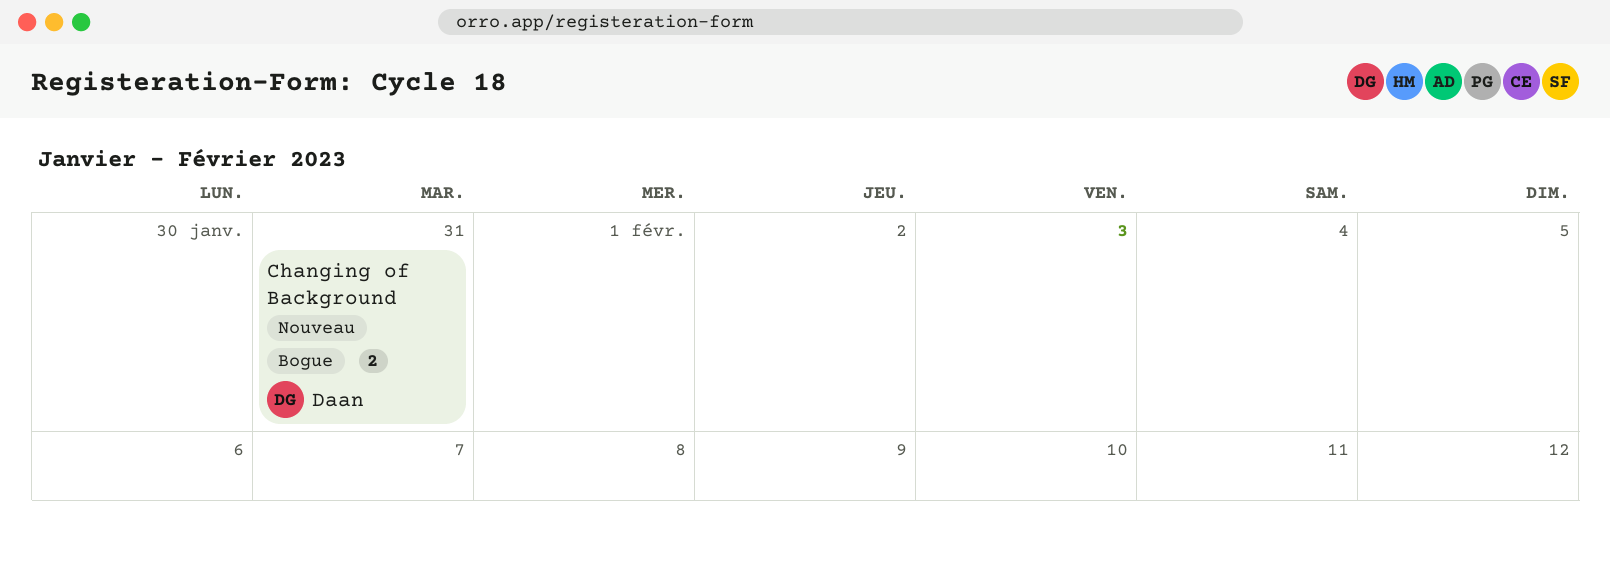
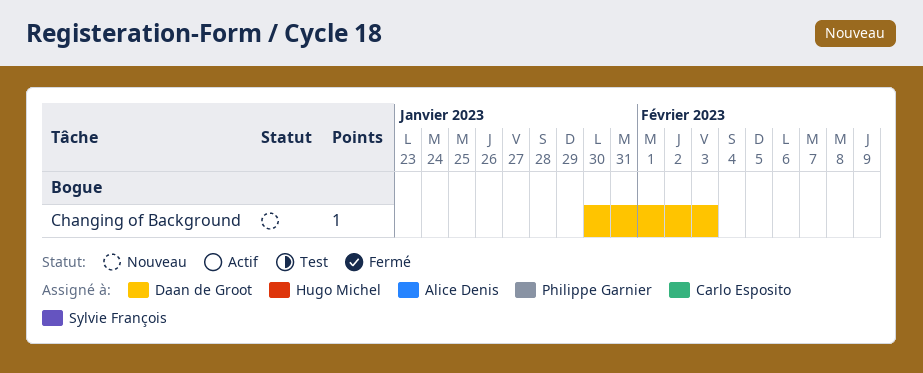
Changing of Background, estimate: 2 -> 1
Changing of Background, due: Jan 31 -> Feb 3

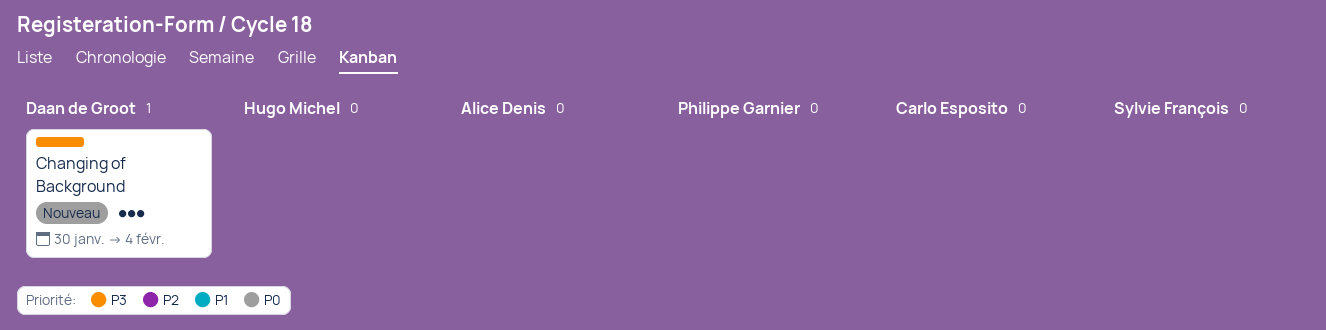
Changing of Background, estimate: 1 -> 3
Changing of Background, due: Feb 3 -> Feb 4

